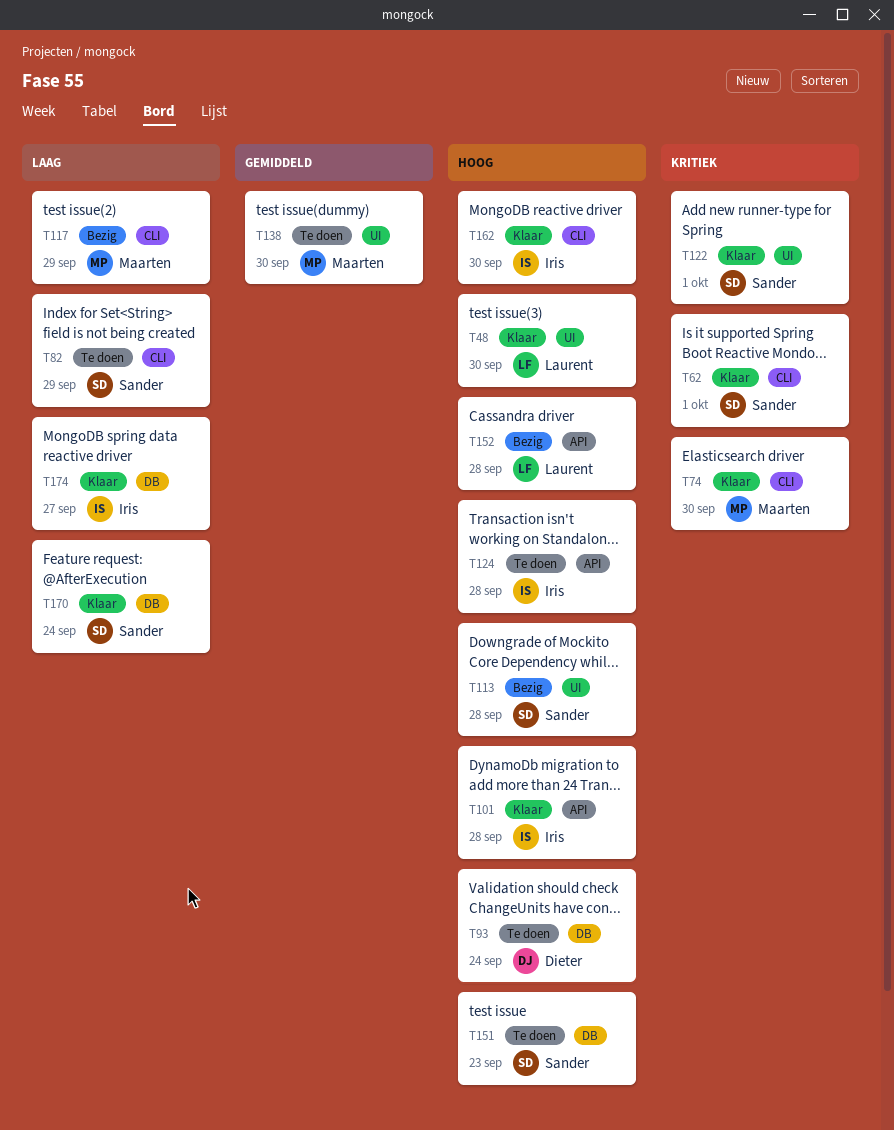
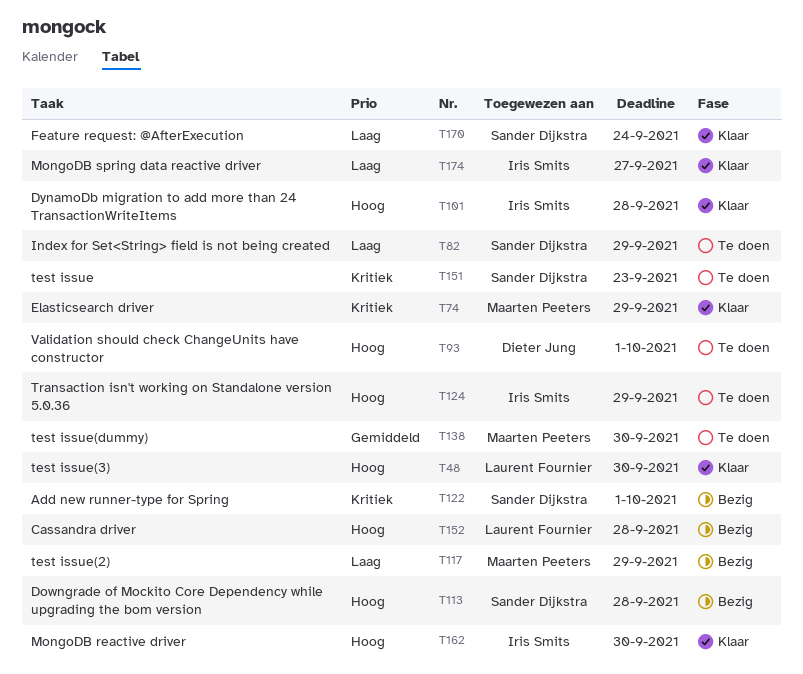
T62: present -> none
T74, due: Sep 30 -> Sep 29
T93, due: Sep 24 -> Oct 1
T122, status: Klaar -> Bezig
T124, due: Sep 28 -> Sep 29
T151, priority: Hoog -> Kritiek

